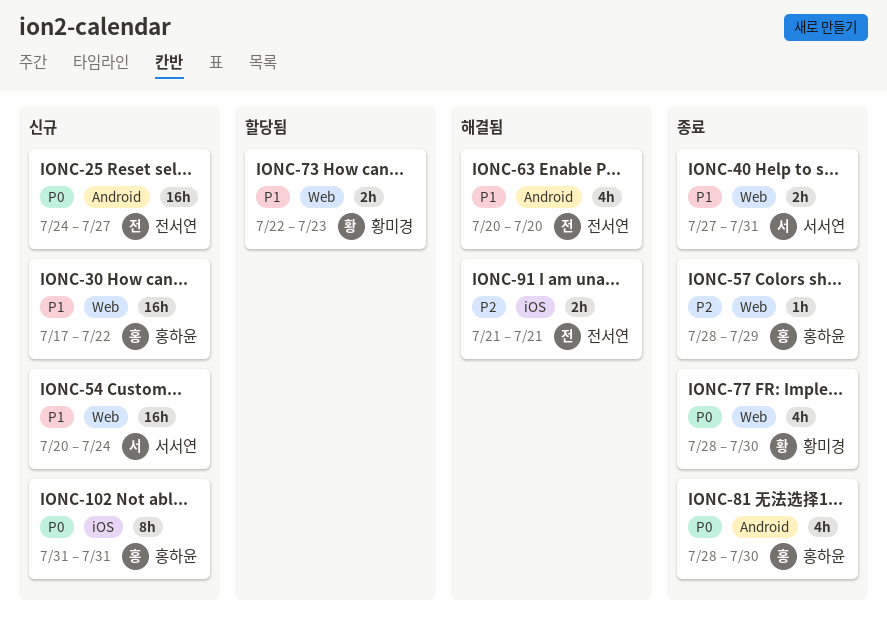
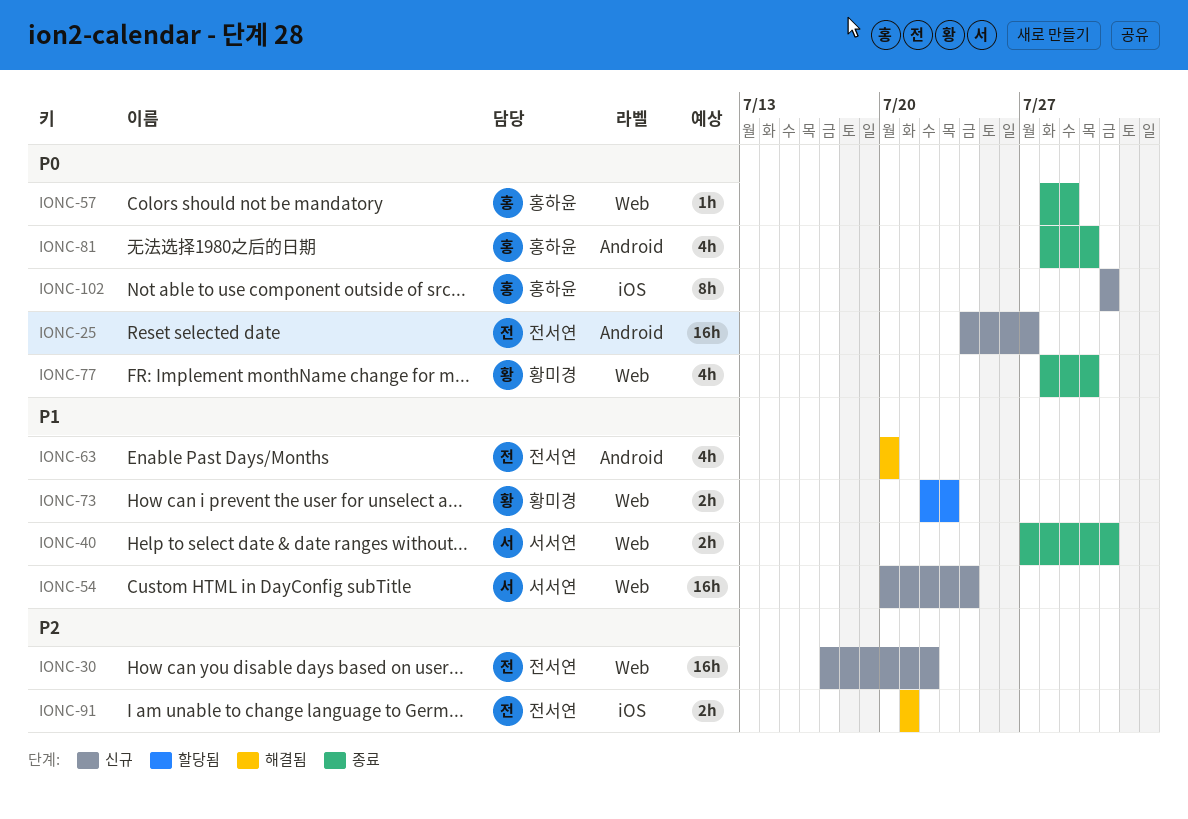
IONC-30, owner: 홍하윤 -> 전서연
IONC-30, priority: P1 -> P2
IONC-57, priority: P2 -> P0

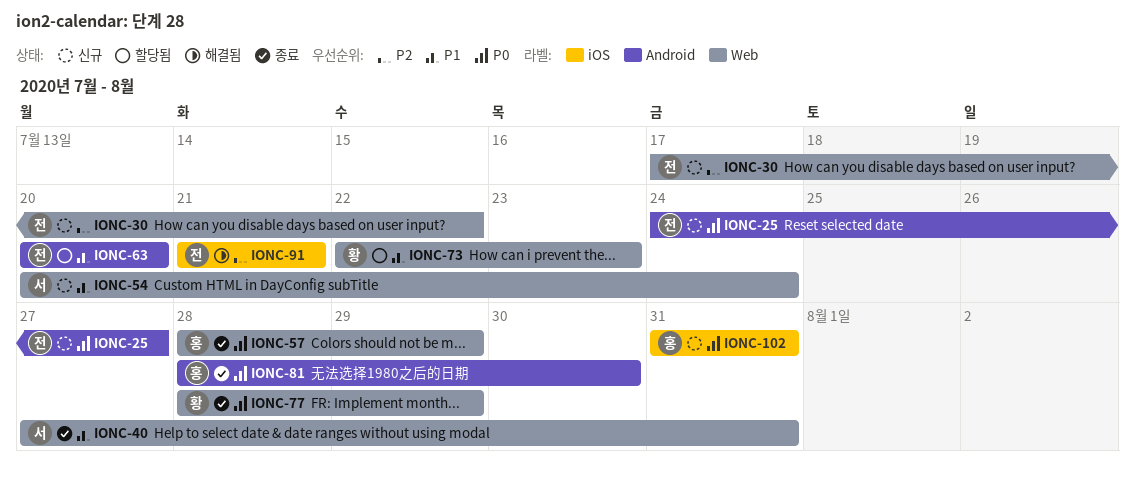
IONC-63, status: 해결됨 -> 할당됨
IONC-77, due: Jul 30 -> Jul 29

